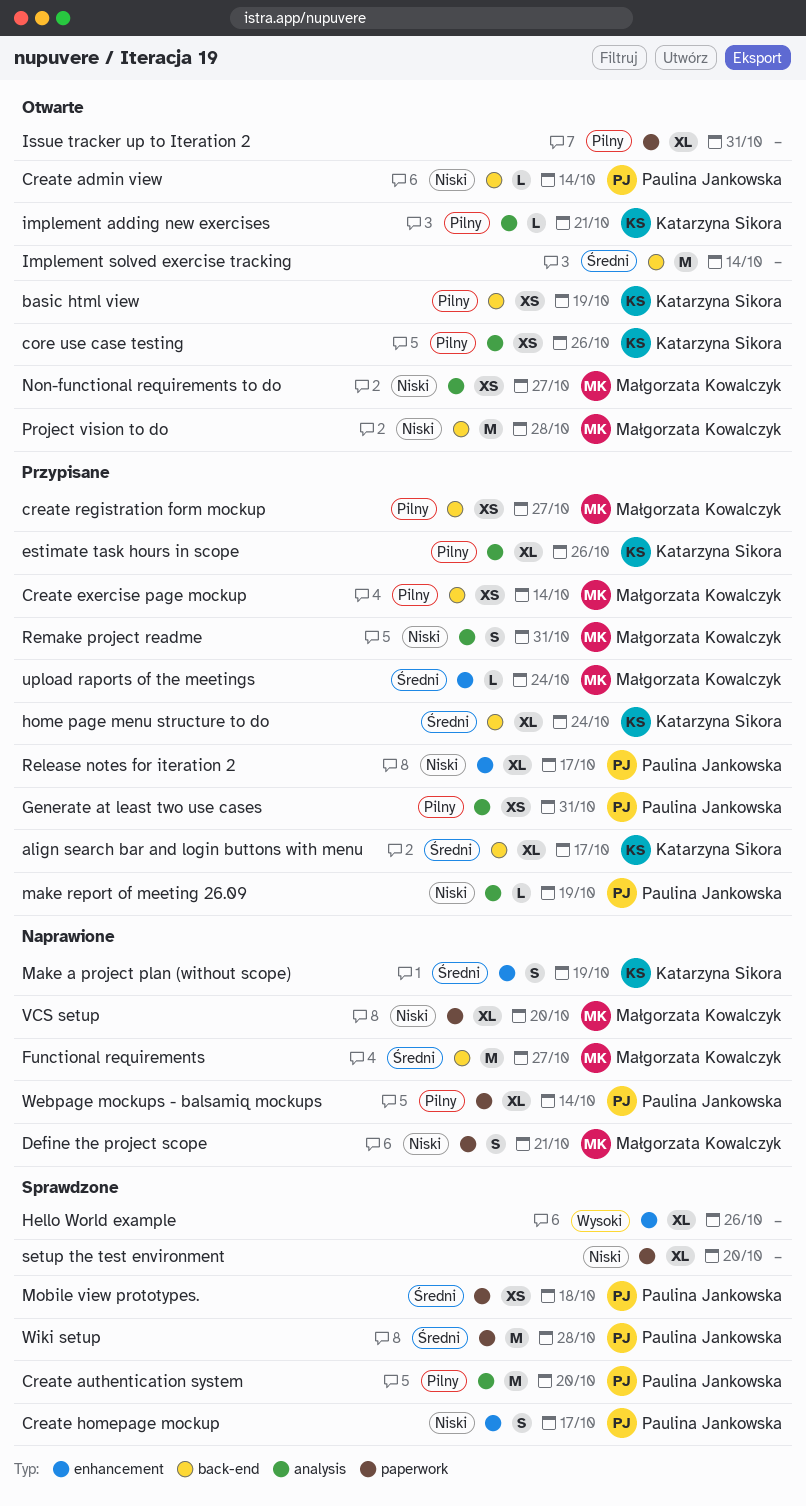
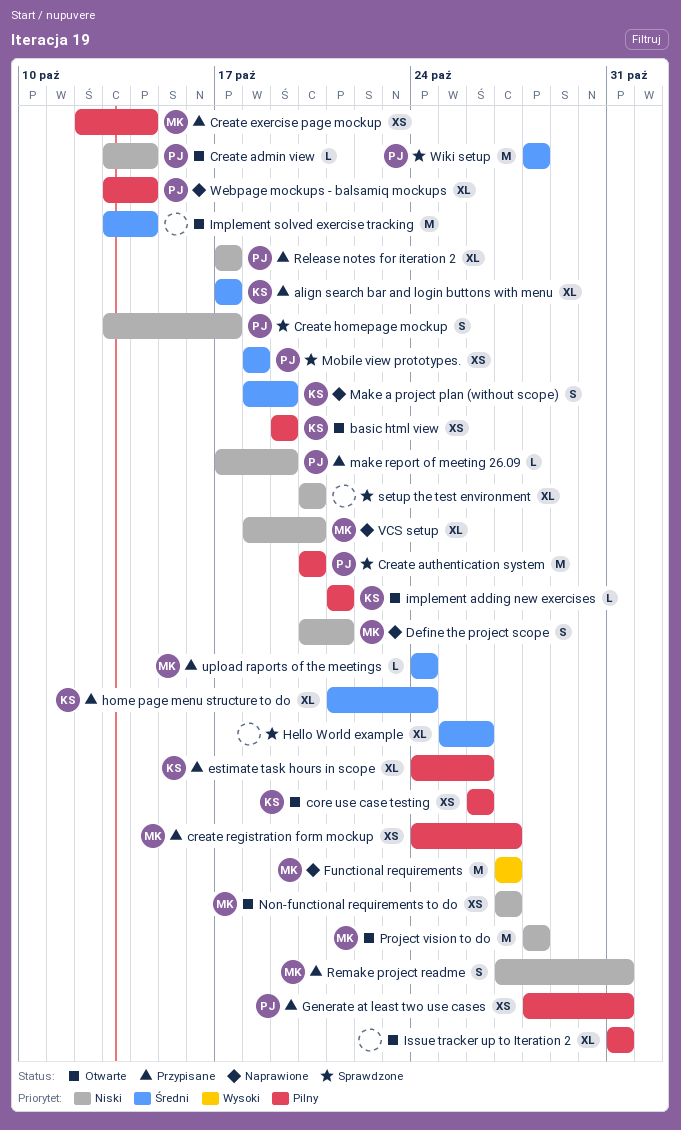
Functional requirements, priority: Średni -> Wysoki
Hello World example, priority: Wysoki -> Średni

